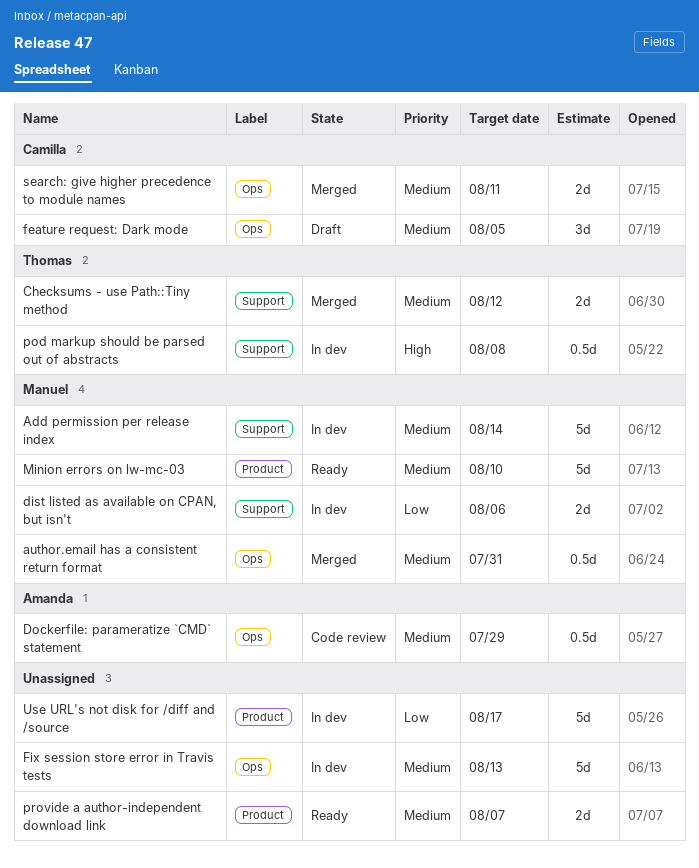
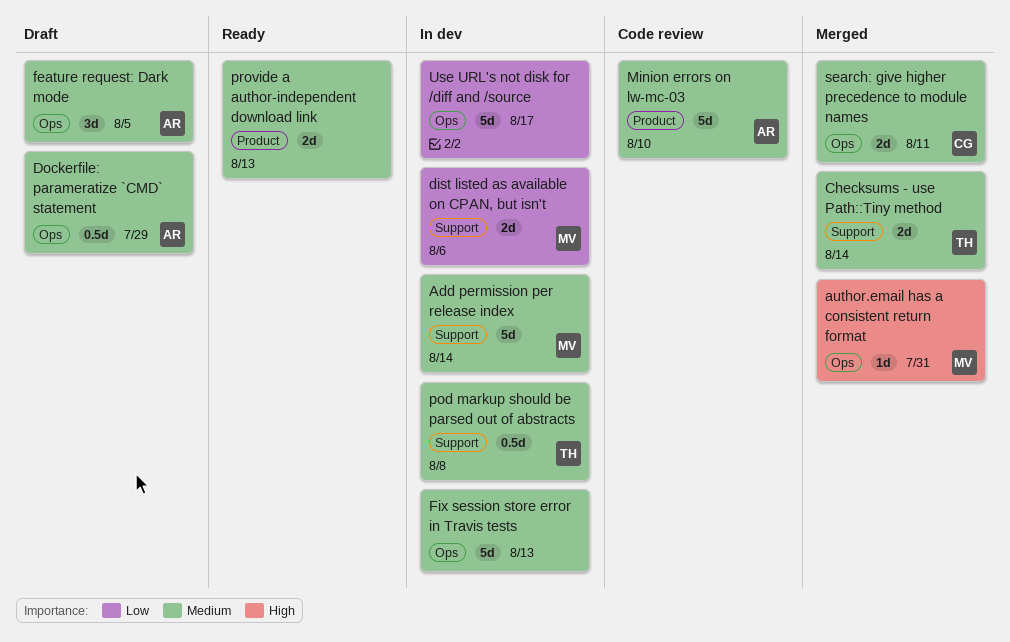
author.email has a consistent return format, priority: Medium -> High
author.email has a consistent return format, estimate: 0.5d -> 1d
Checksums - use Path::Tiny method, due: Aug 12 -> Aug 14
Dockerfile: parameratize `CMD` statement, status: Code review -> Draft
feature request: Dark mode, owner: Camilla -> Amanda
Minion errors on lw-mc-03, status: Ready -> Code review
Minion errors on lw-mc-03, owner: Manuel -> Amanda
pod markup should be parsed out of abstracts, priority: High -> Medium
provide a author-independent download link, due: Aug 7 -> Aug 13
Use URL's not disk for /diff and /source, label: Product -> Ops

